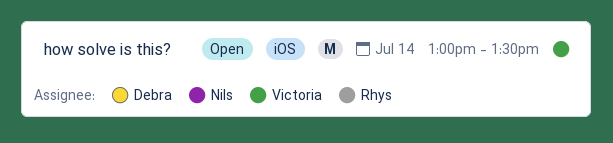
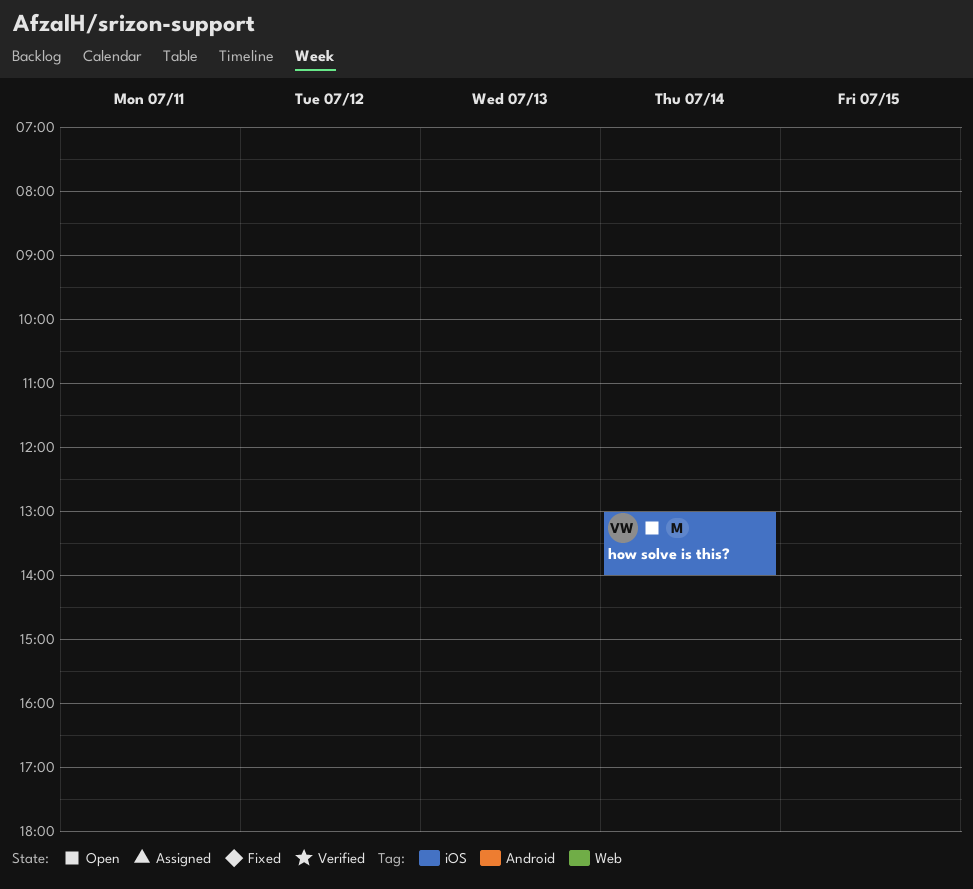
how solve is this?, ends: 13:30 -> 14:00

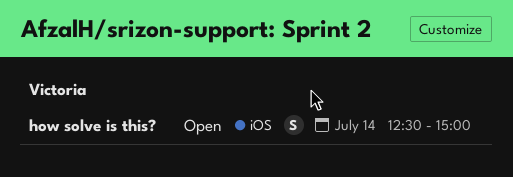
how solve is this?, estimate: M -> S
how solve is this?, begins: 13:00 -> 12:30
how solve is this?, ends: 14:00 -> 15:00

